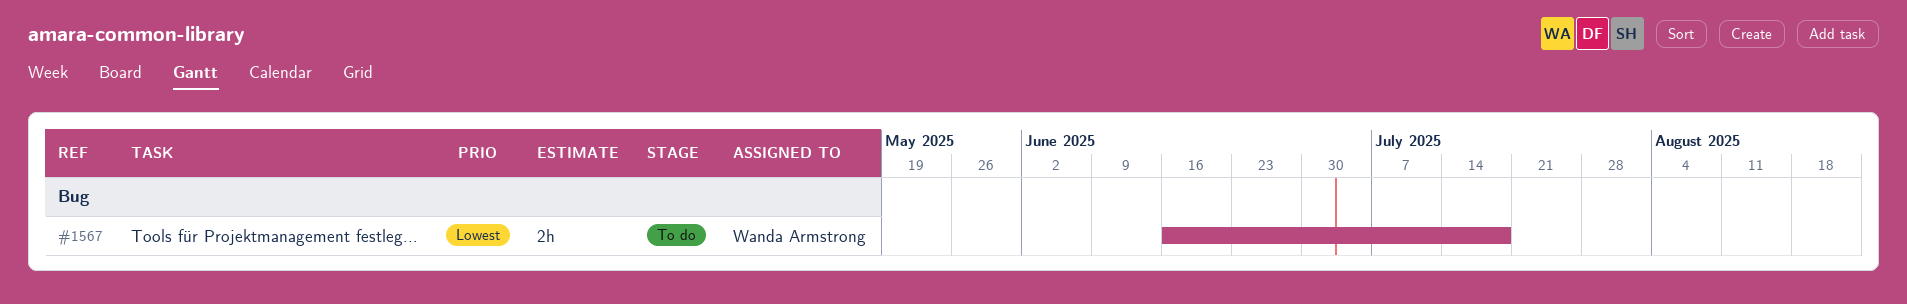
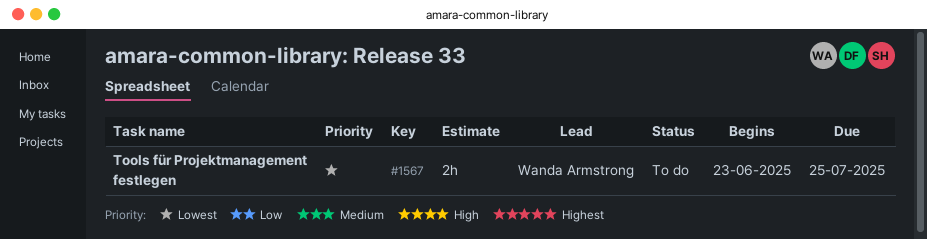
#1567, start: Jun 16 -> Jun 23
#1567, due: Jul 18 -> Jul 25

